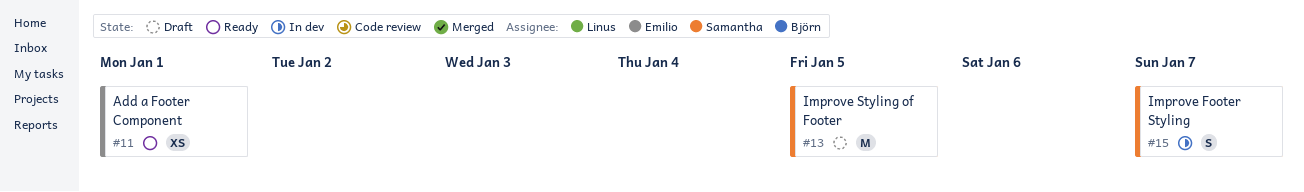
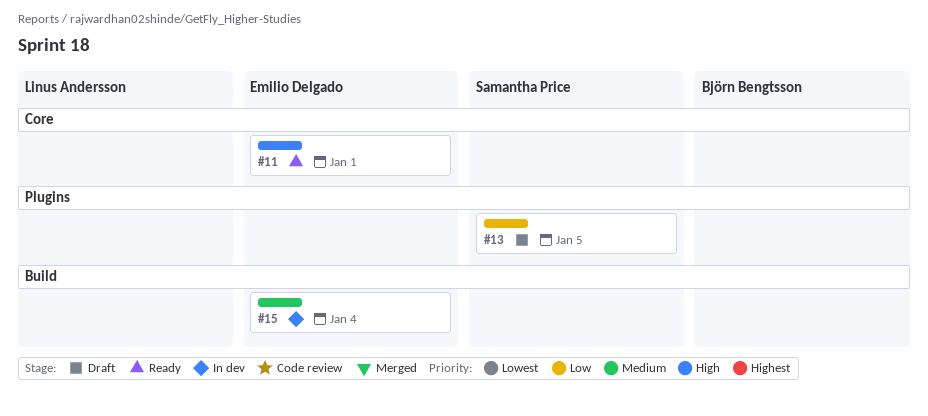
#15, owner: Samantha Price -> Emilio Delgado
#15, due: Jan 7 -> Jan 4

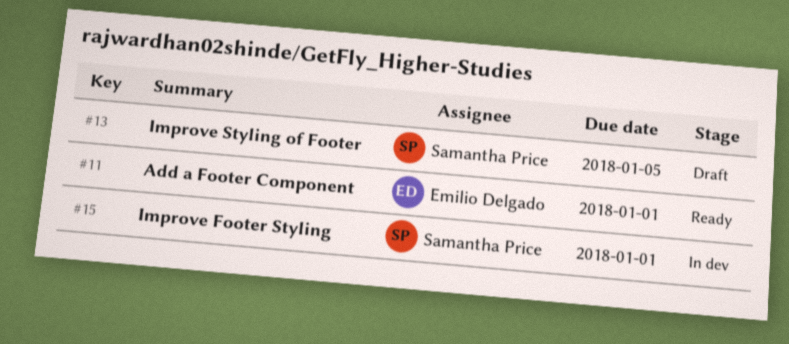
#15, owner: Emilio Delgado -> Samantha Price
#15, due: Jan 4 -> Jan 1

